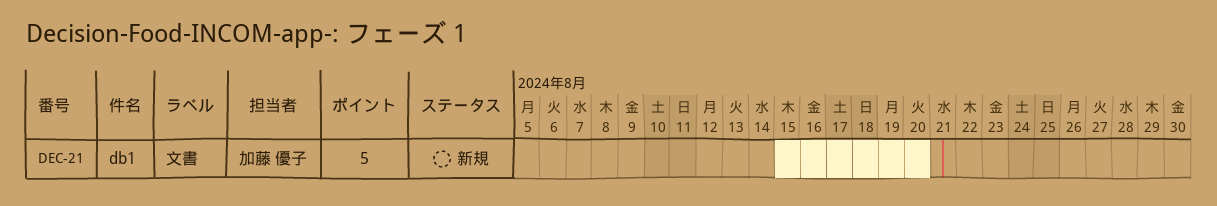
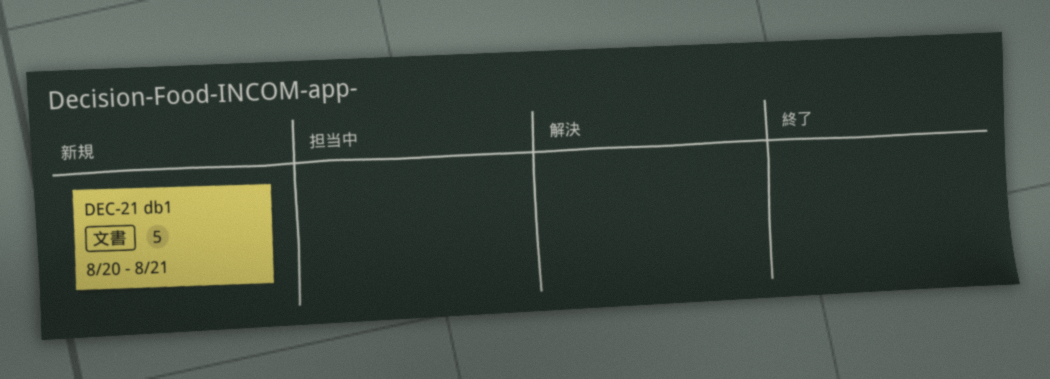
DEC-21, start: Aug 15 -> Aug 20
DEC-21, due: Aug 20 -> Aug 21

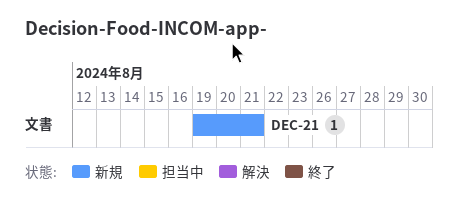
DEC-21, estimate: 5 -> 1
DEC-21, start: Aug 20 -> Aug 19

